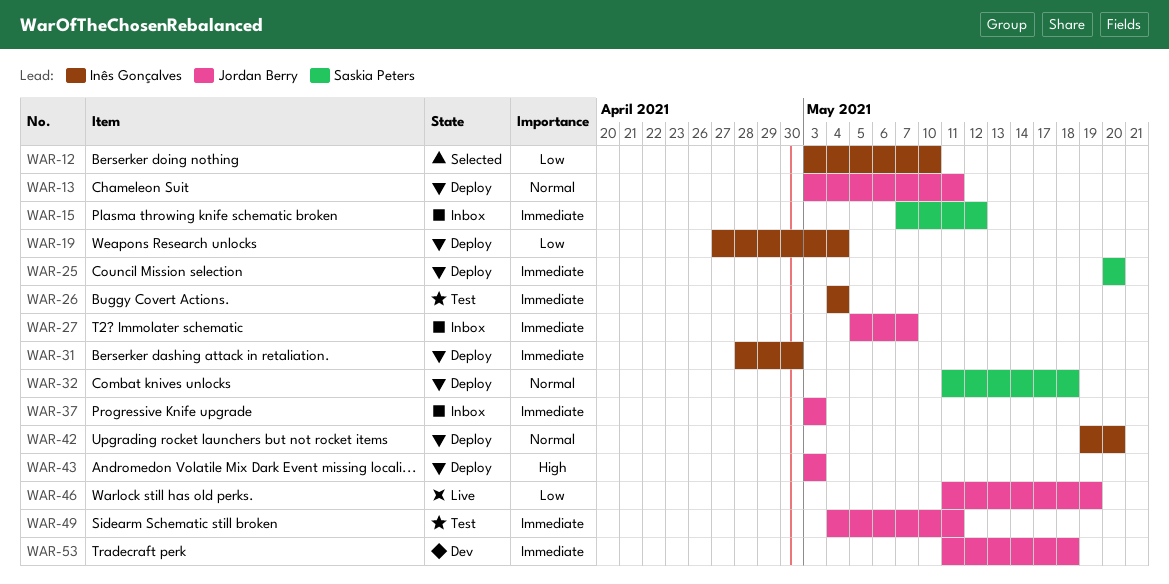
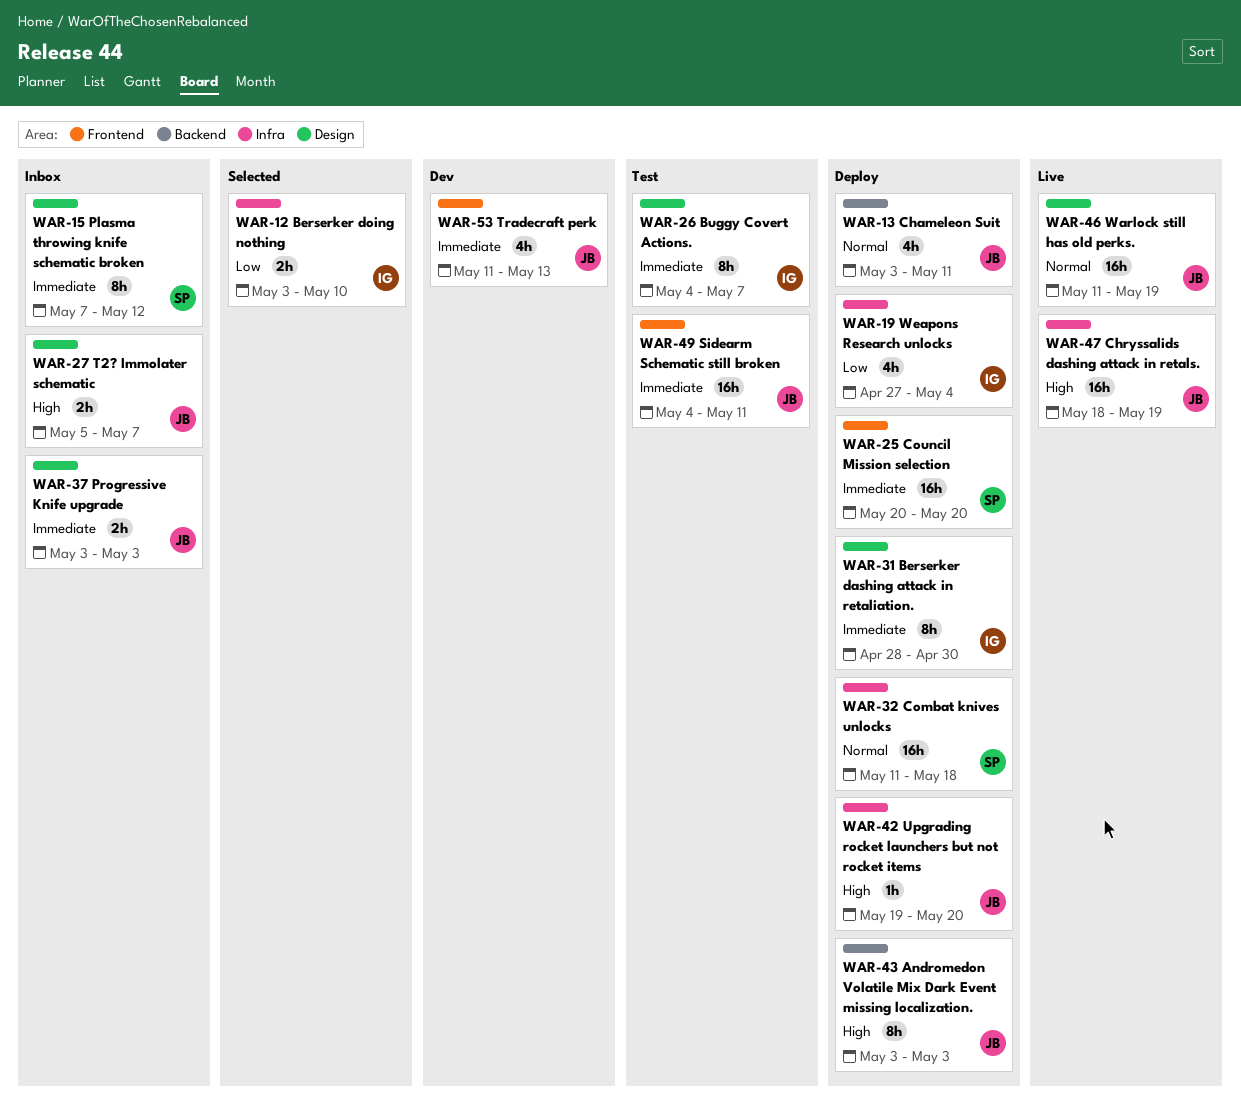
WAR-26, due: May 4 -> May 7
WAR-27, priority: Immediate -> High
WAR-42, owner: Inês Gonçalves -> Jordan Berry
WAR-42, priority: Normal -> High
WAR-46, priority: Low -> Normal
WAR-47: none -> present
WAR-53, due: May 18 -> May 13

